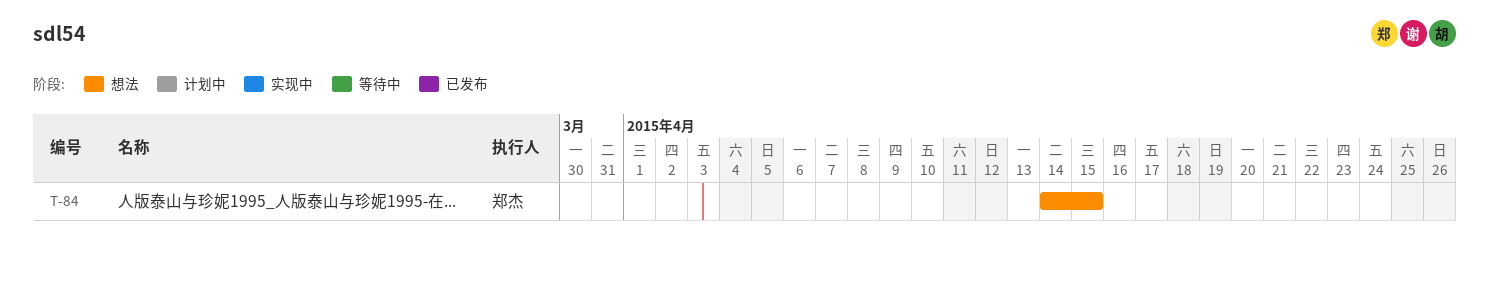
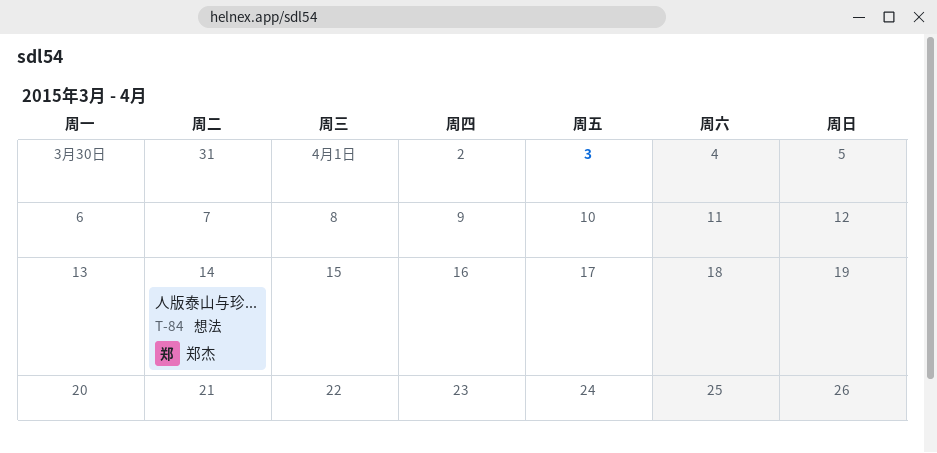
T-84, due: Apr 15 -> Apr 14

